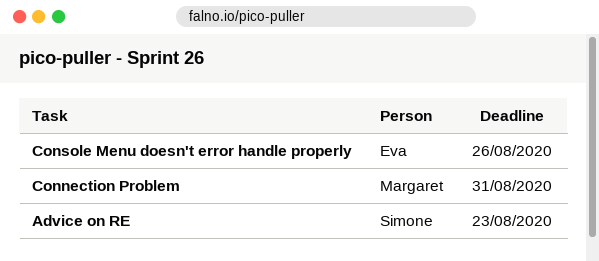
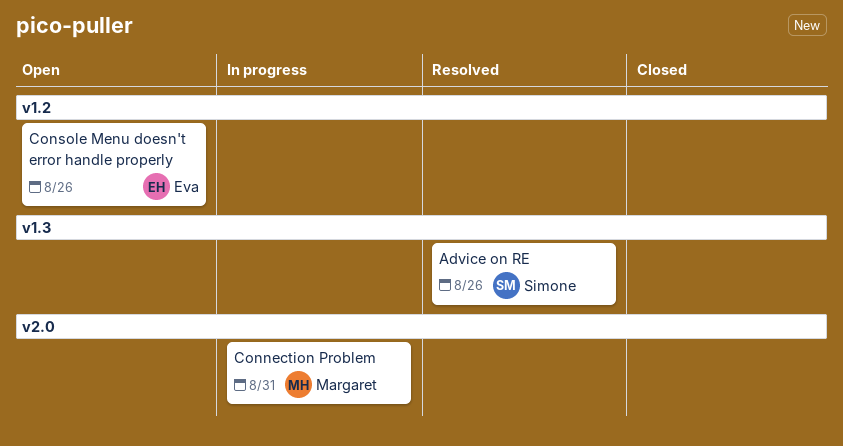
Advice on RE, due: Aug 23 -> Aug 26

